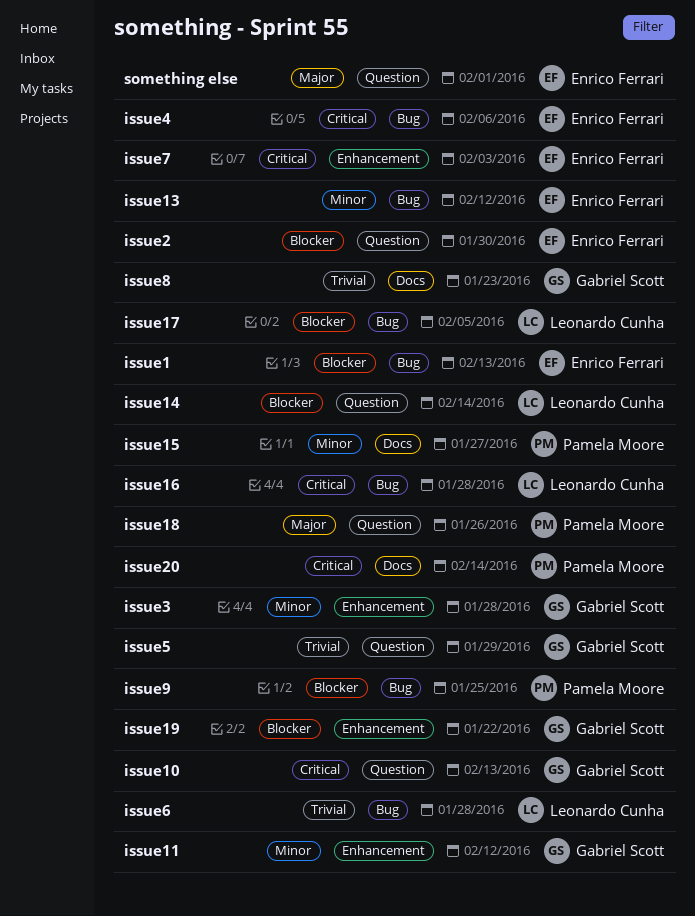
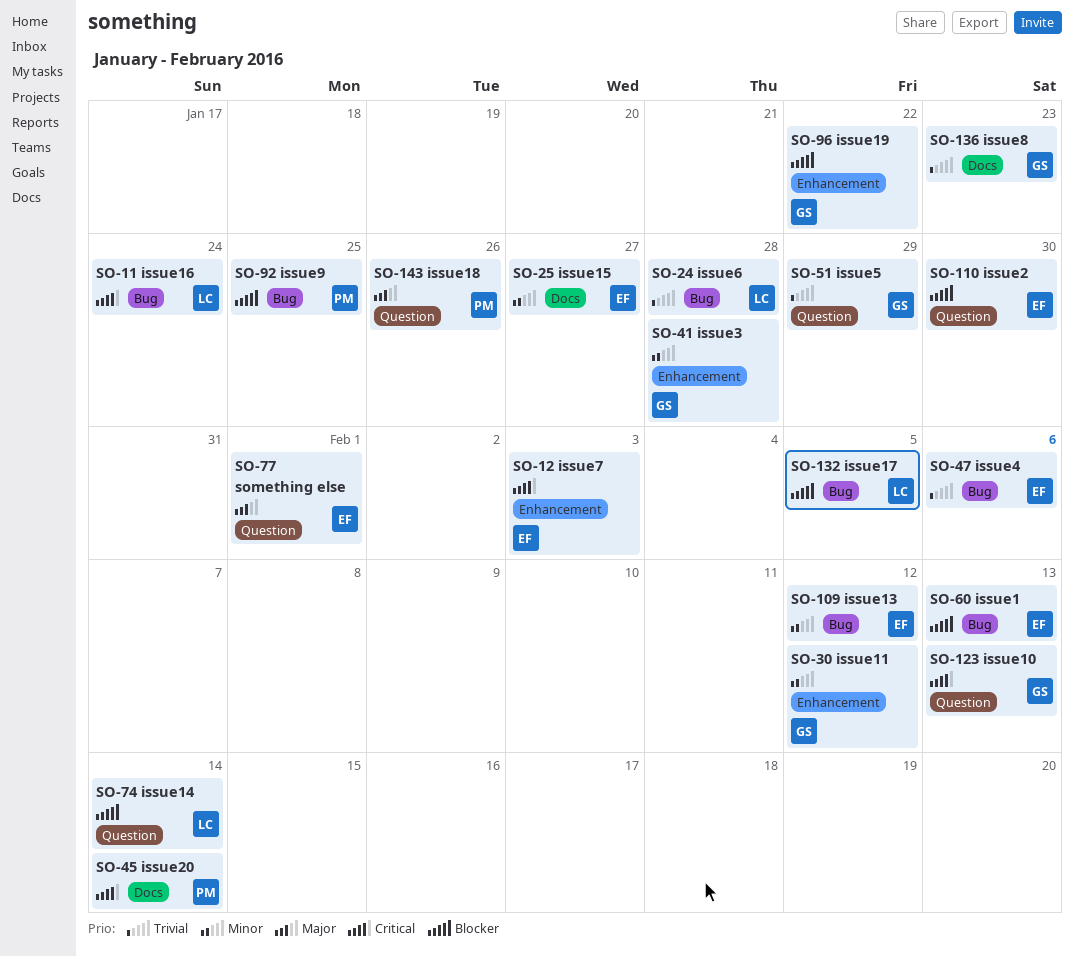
issue15, owner: Pamela Moore -> Enrico Ferrari
issue16, due: Jan 28 -> Jan 24
issue4, priority: Critical -> Trivial

